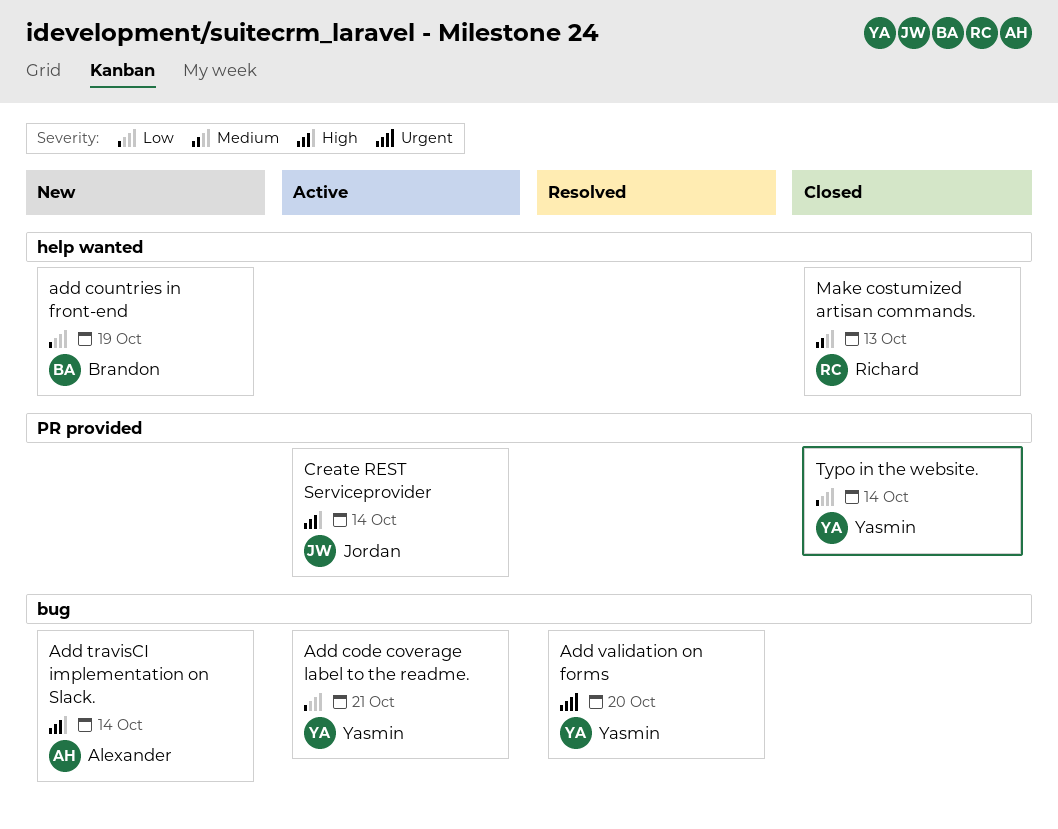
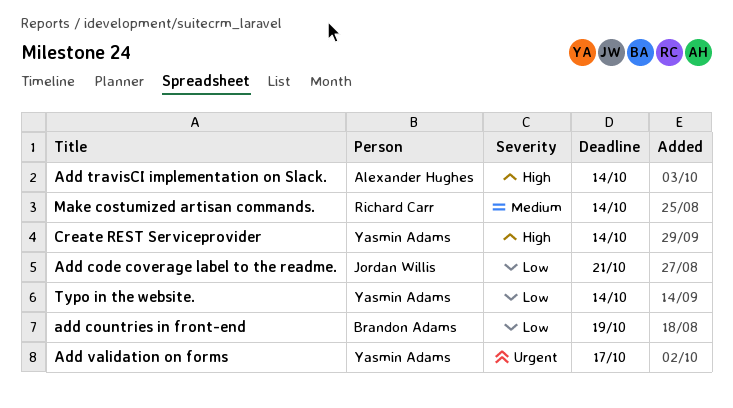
Add code coverage label to the readme., owner: Yasmin Adams -> Jordan Willis
Add validation on forms, due: Oct 20 -> Oct 17
Create REST Serviceprovider, owner: Jordan Willis -> Yasmin Adams
Make costumized artisan commands., due: Oct 13 -> Oct 14

